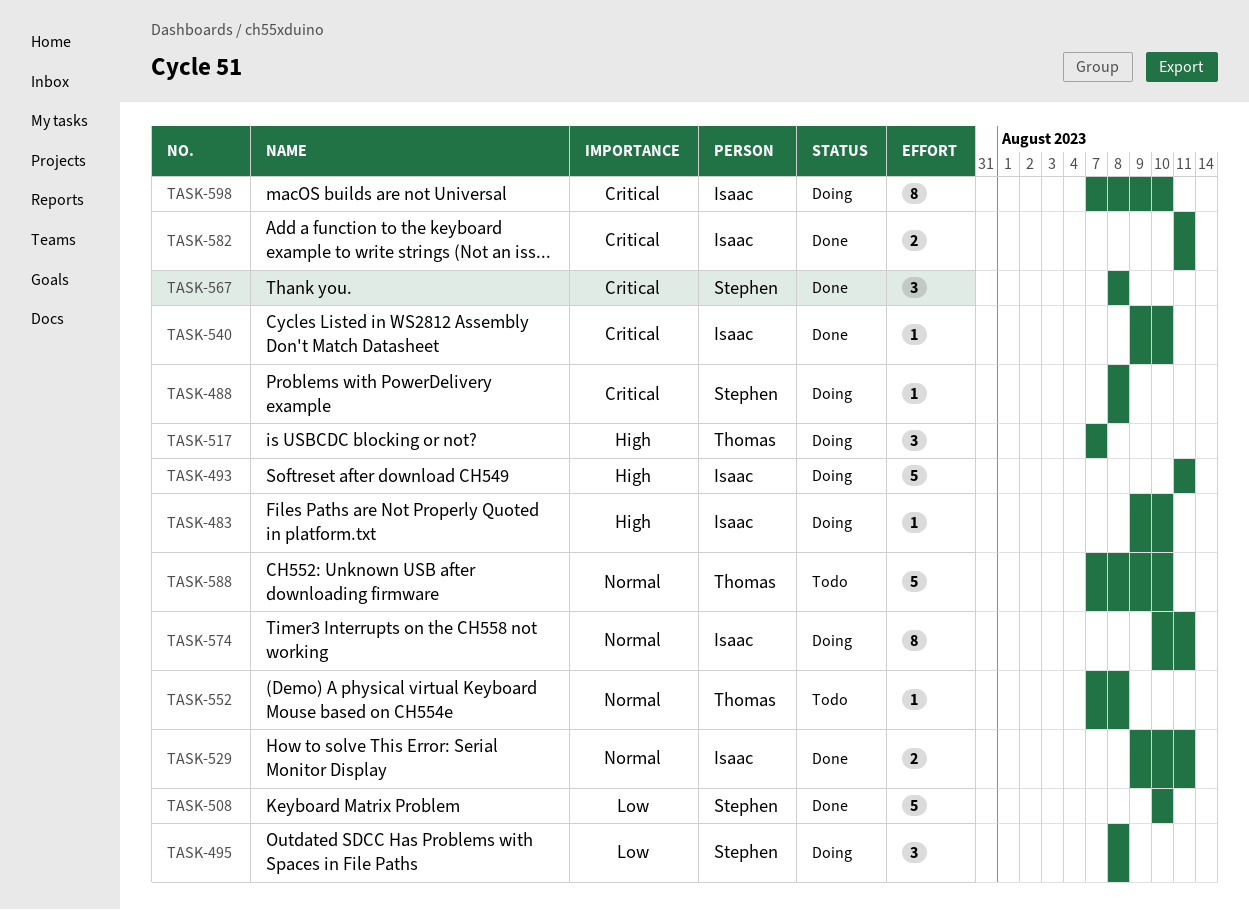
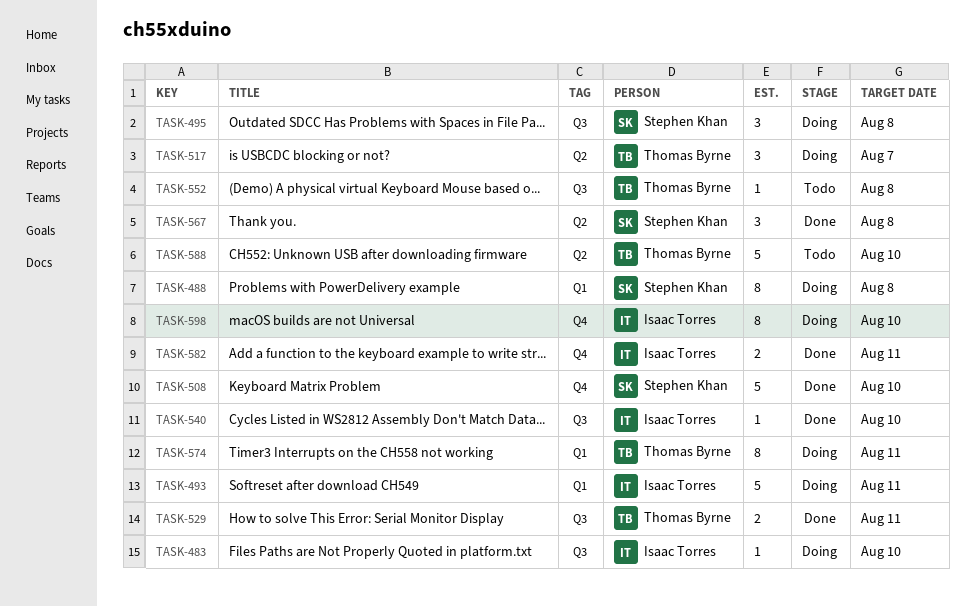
TASK-488, estimate: 1 -> 8
TASK-529, owner: Isaac Torres -> Thomas Byrne
TASK-574, owner: Isaac Torres -> Thomas Byrne

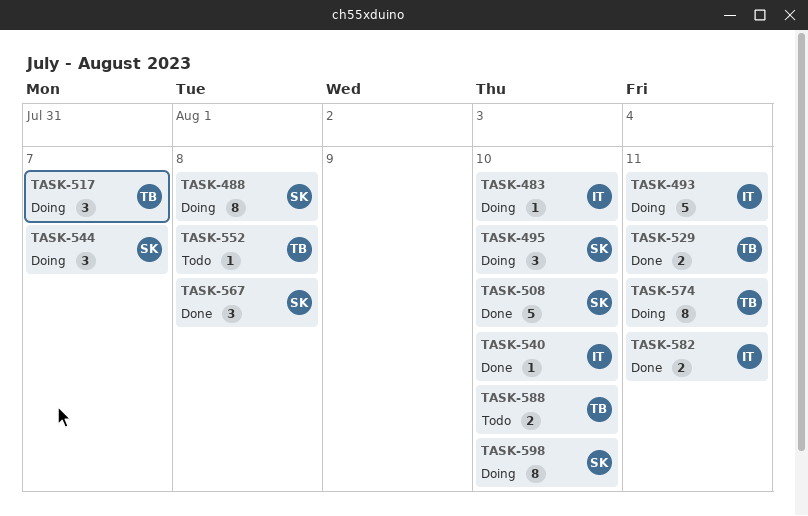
TASK-495, due: Aug 8 -> Aug 10
TASK-544: none -> present
TASK-588, estimate: 5 -> 2
TASK-598, owner: Isaac Torres -> Stephen Khan

